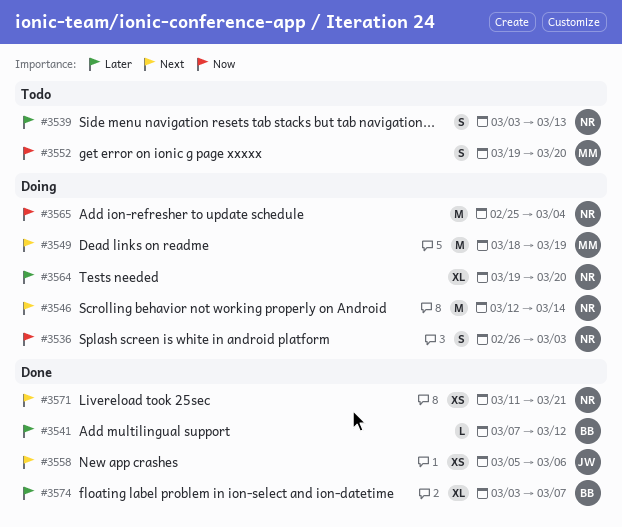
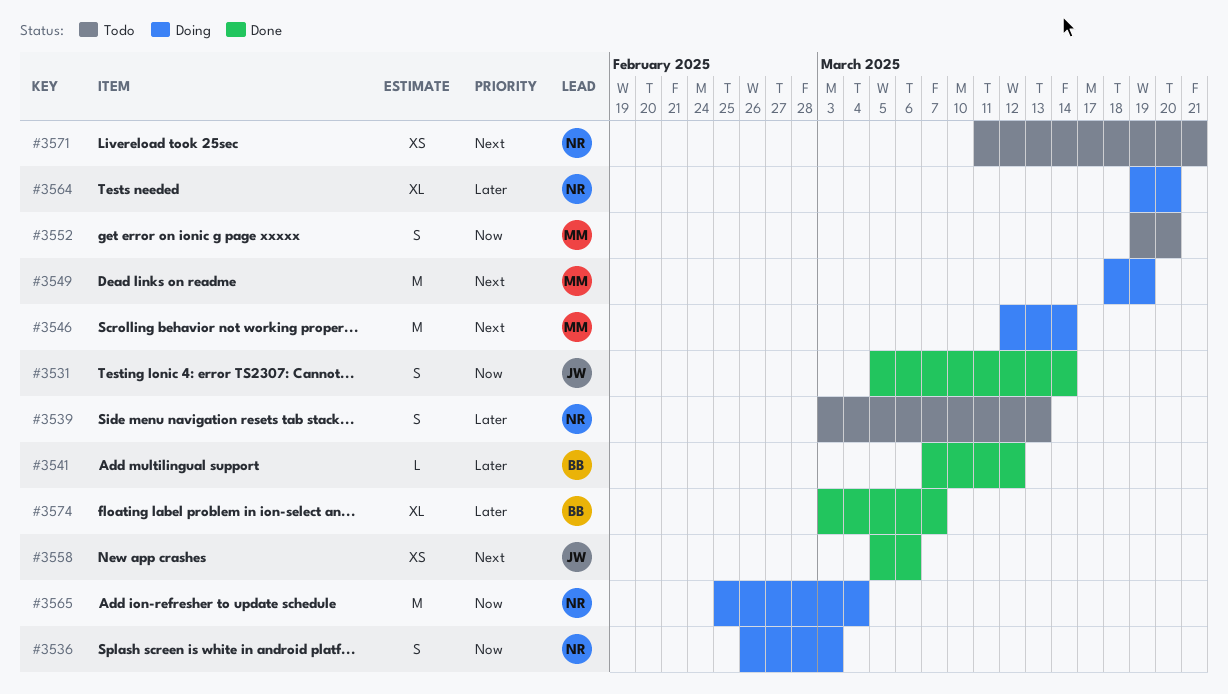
#3531: none -> present
#3546, owner: NR -> MM
#3571, status: Done -> Todo

